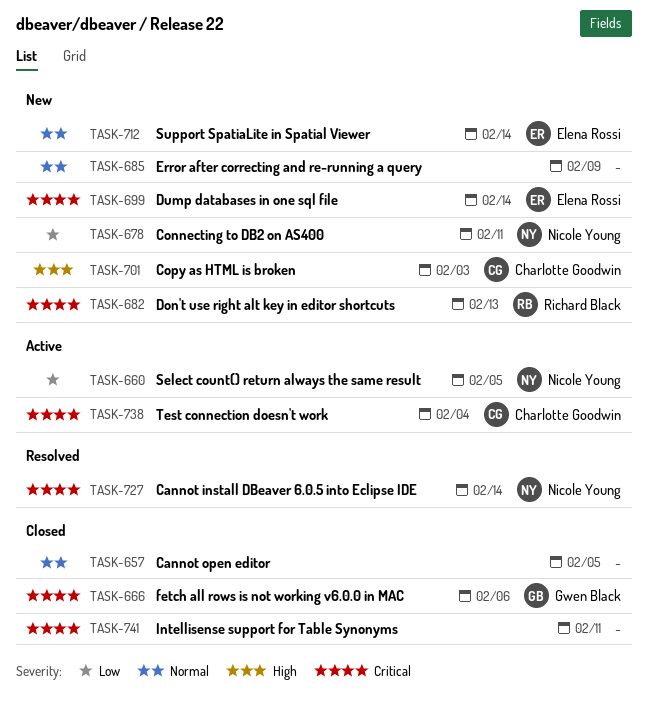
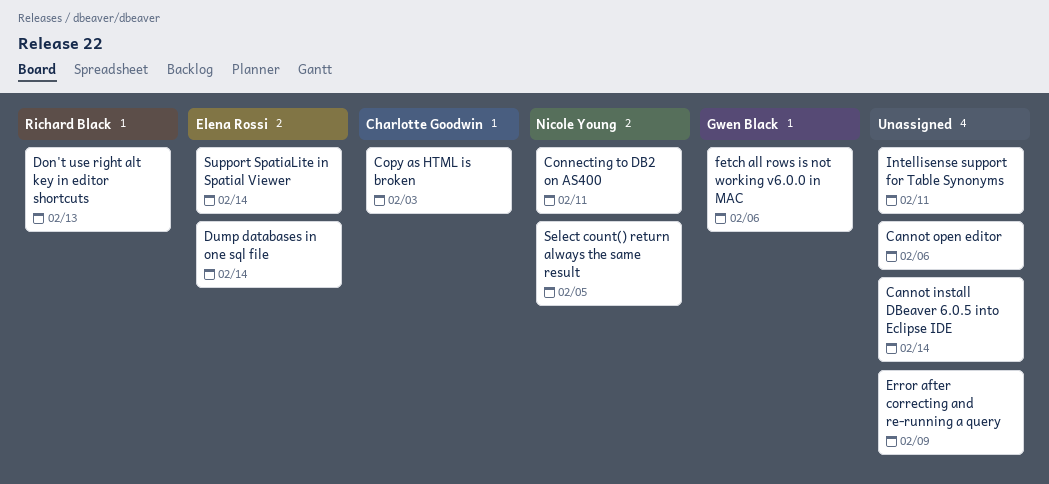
Cannot install DBeaver 6.0.5 into Eclipse IDE, owner: Nicole Young -> none
Cannot open editor, due: Feb 5 -> Feb 6
Test connection doesn't work: present -> none

